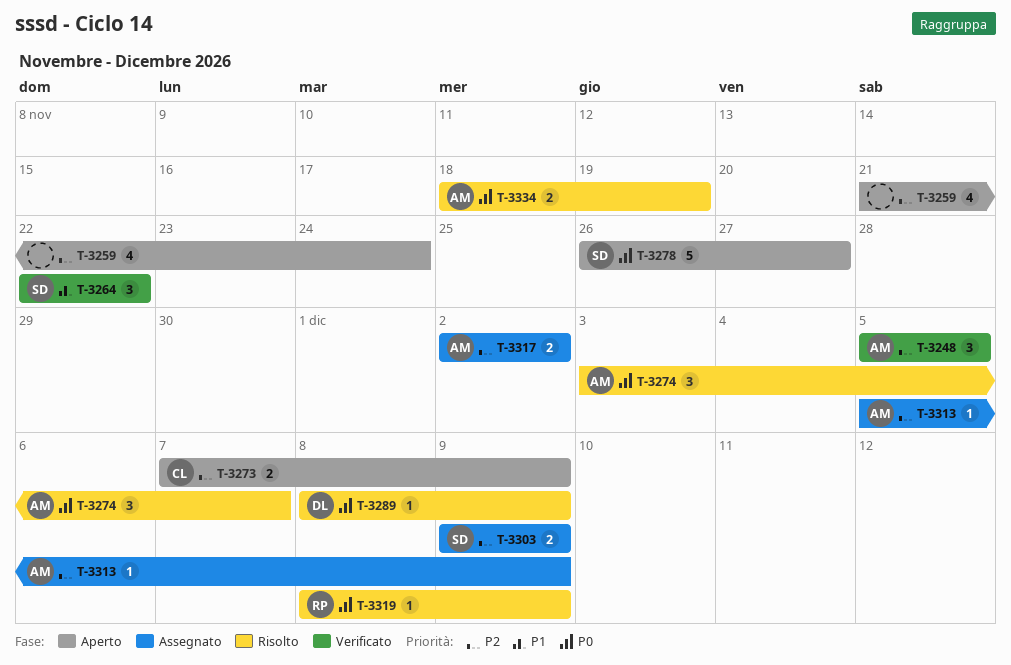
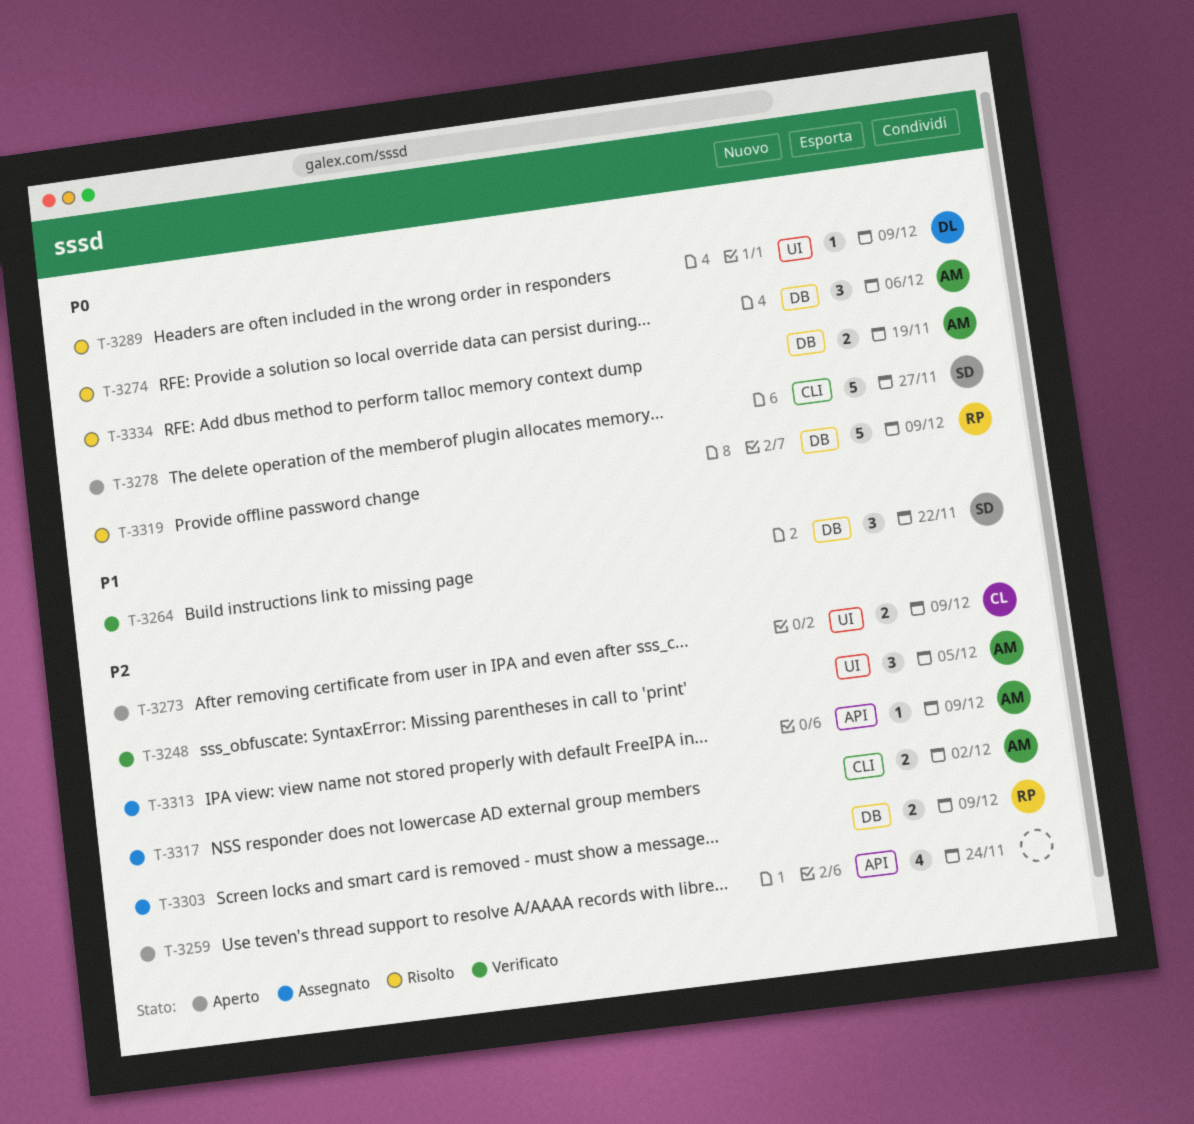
T-3274, due: Dec 7 -> Dec 6
T-3303, owner: SD -> RP
T-3319, estimate: 1 -> 5

